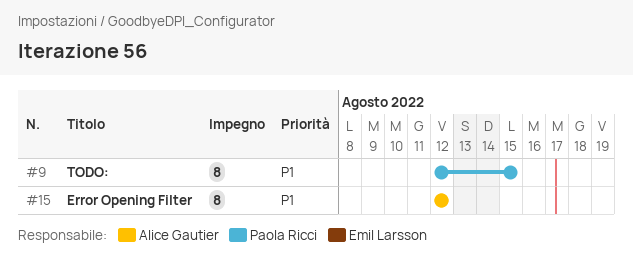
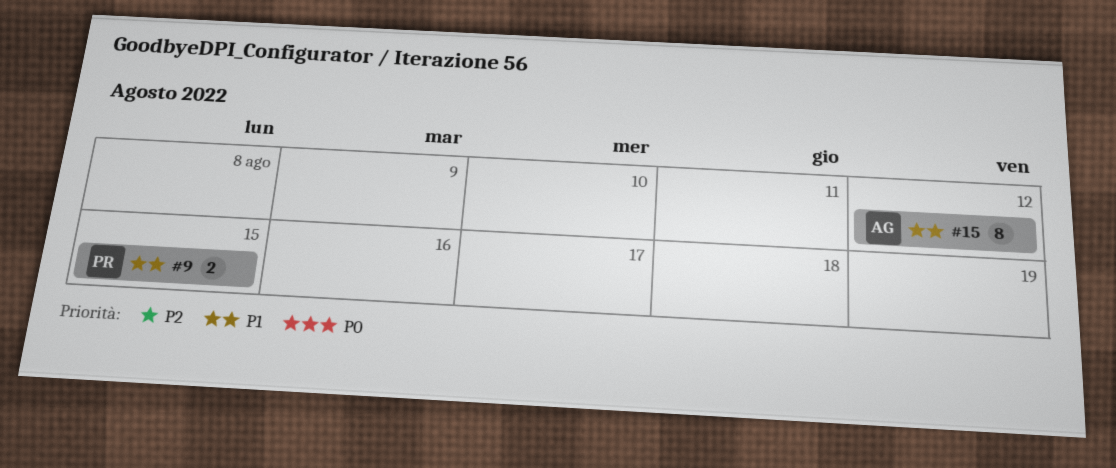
#9, estimate: 8 -> 2
#9, start: Aug 12 -> Aug 15

